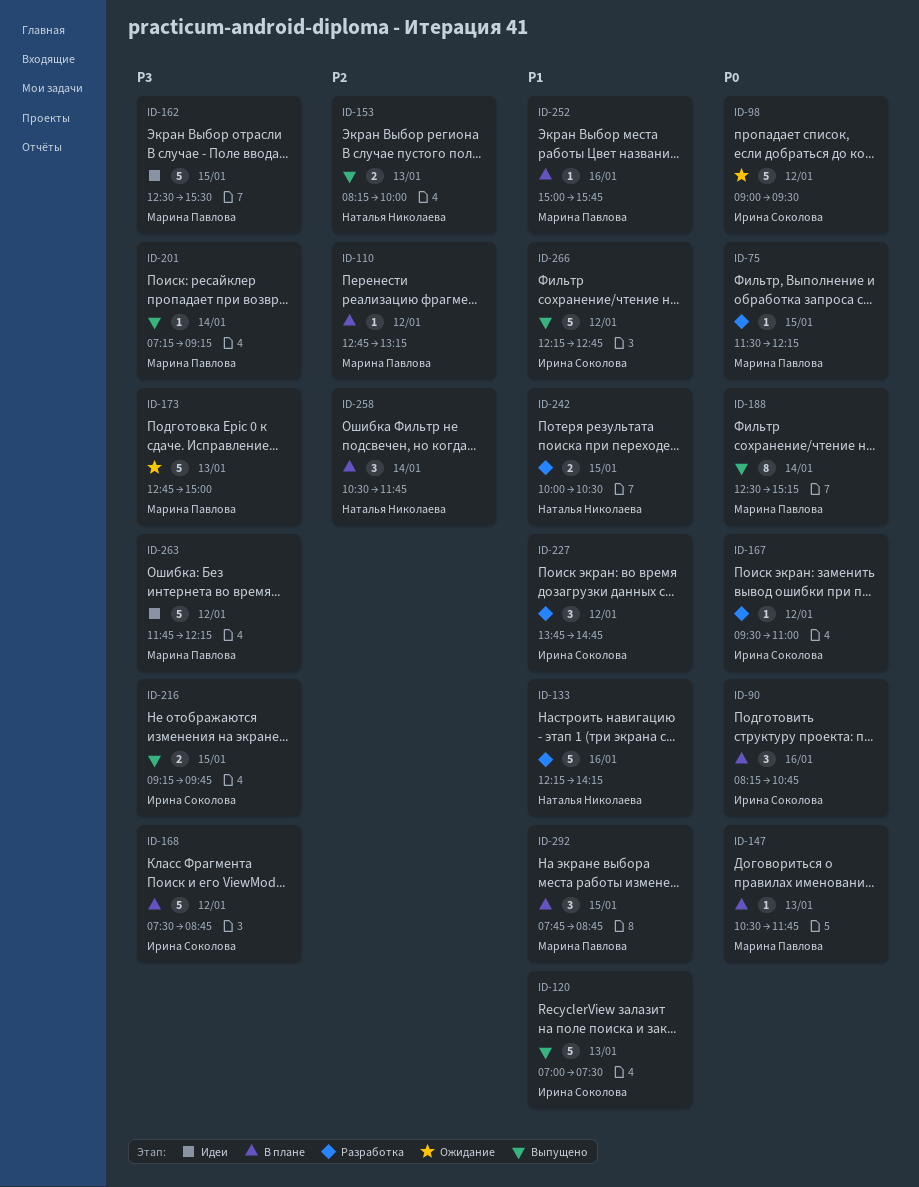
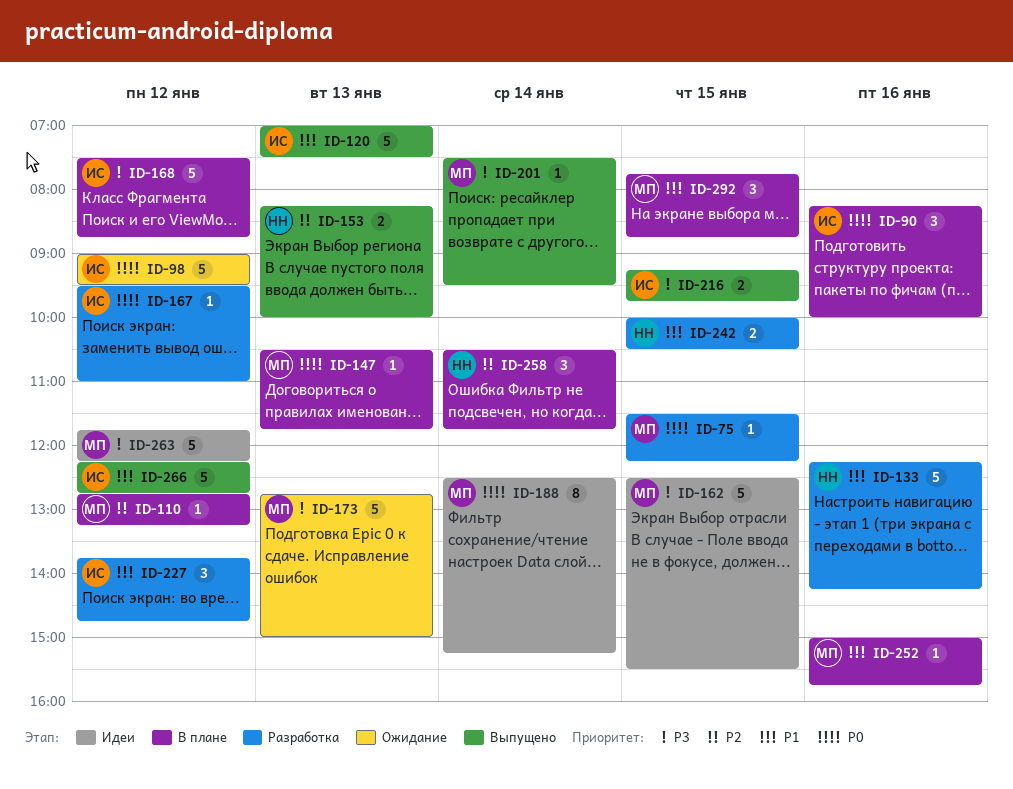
ID-90, ends: 10:45 -> 10:00
ID-188, status: Выпущено -> Идеи
ID-201, begins: 07:15 -> 07:30
ID-201, ends: 09:15 -> 09:30

